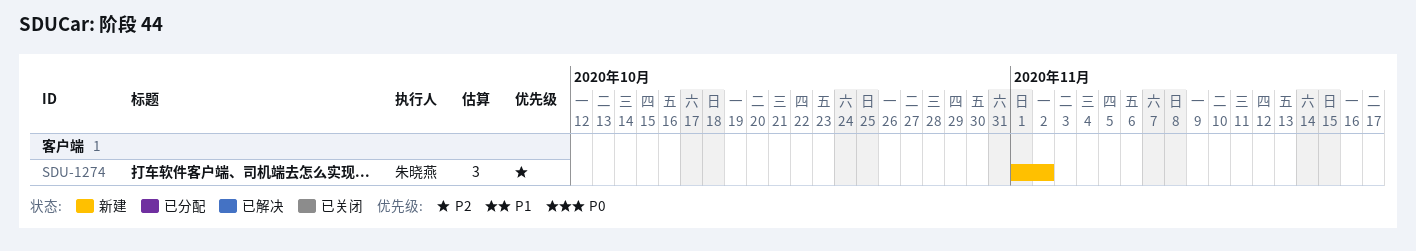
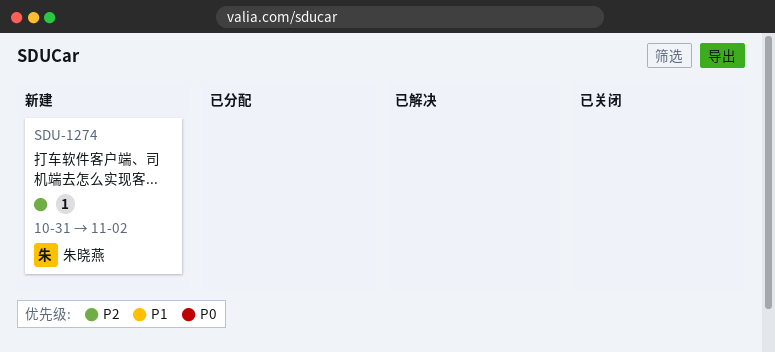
SDU-1274, estimate: 3 -> 1
SDU-1274, start: Nov 1 -> Oct 31

